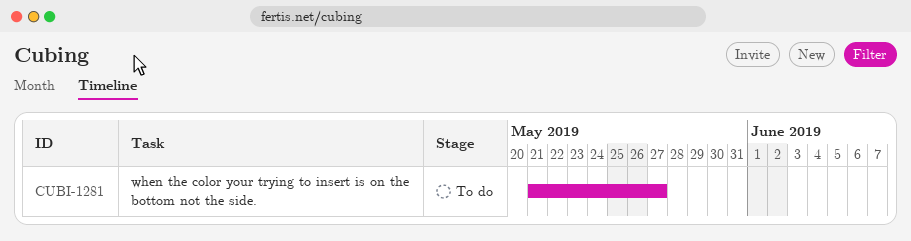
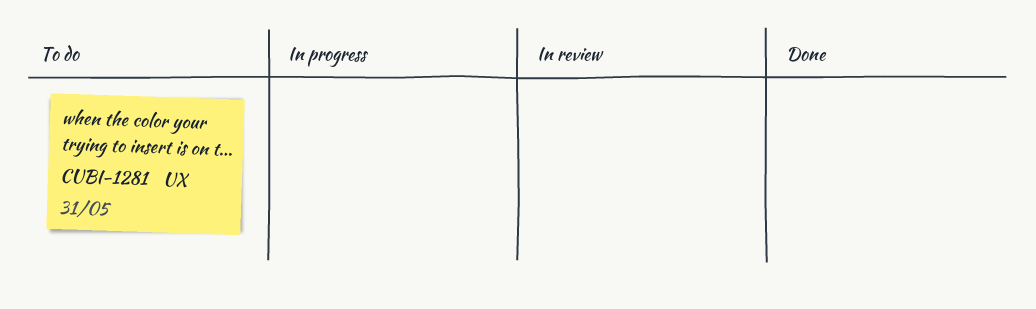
CUBI-1281, due: May 27 -> May 31

